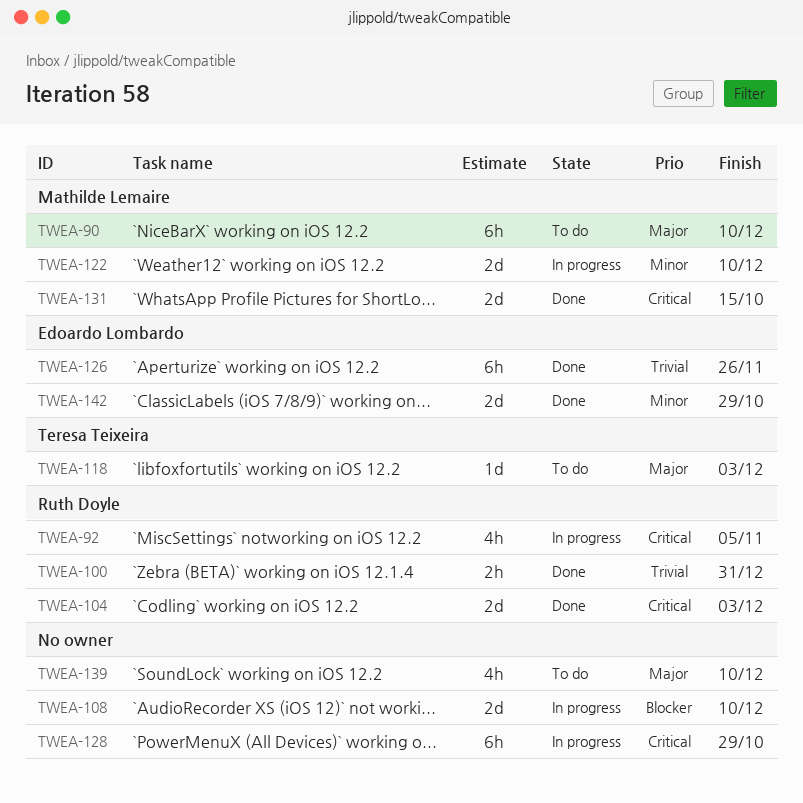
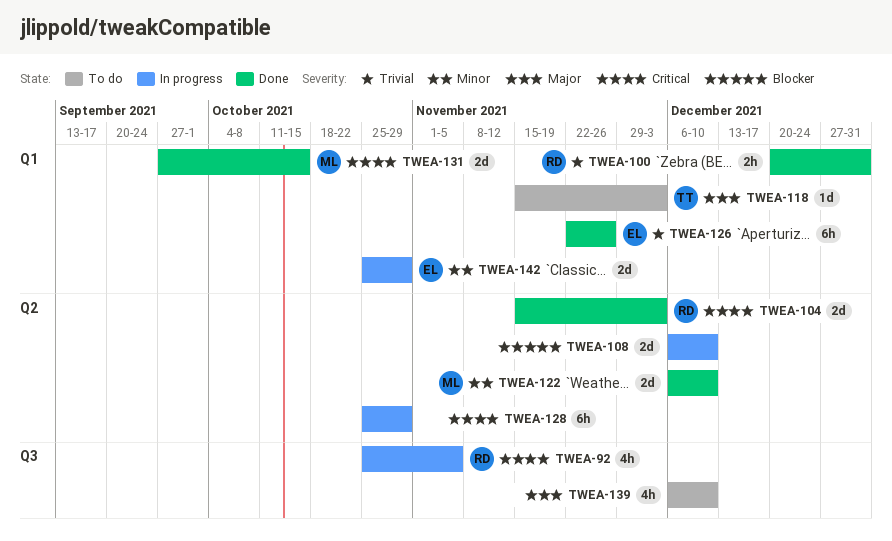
TWEA-90: present -> none
TWEA-122, status: In progress -> Done
TWEA-142, status: Done -> In progress

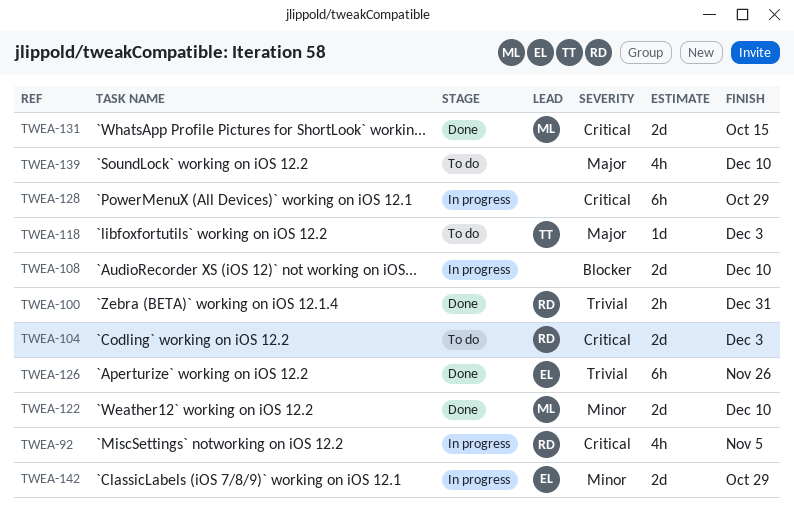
TWEA-104, status: Done -> To do

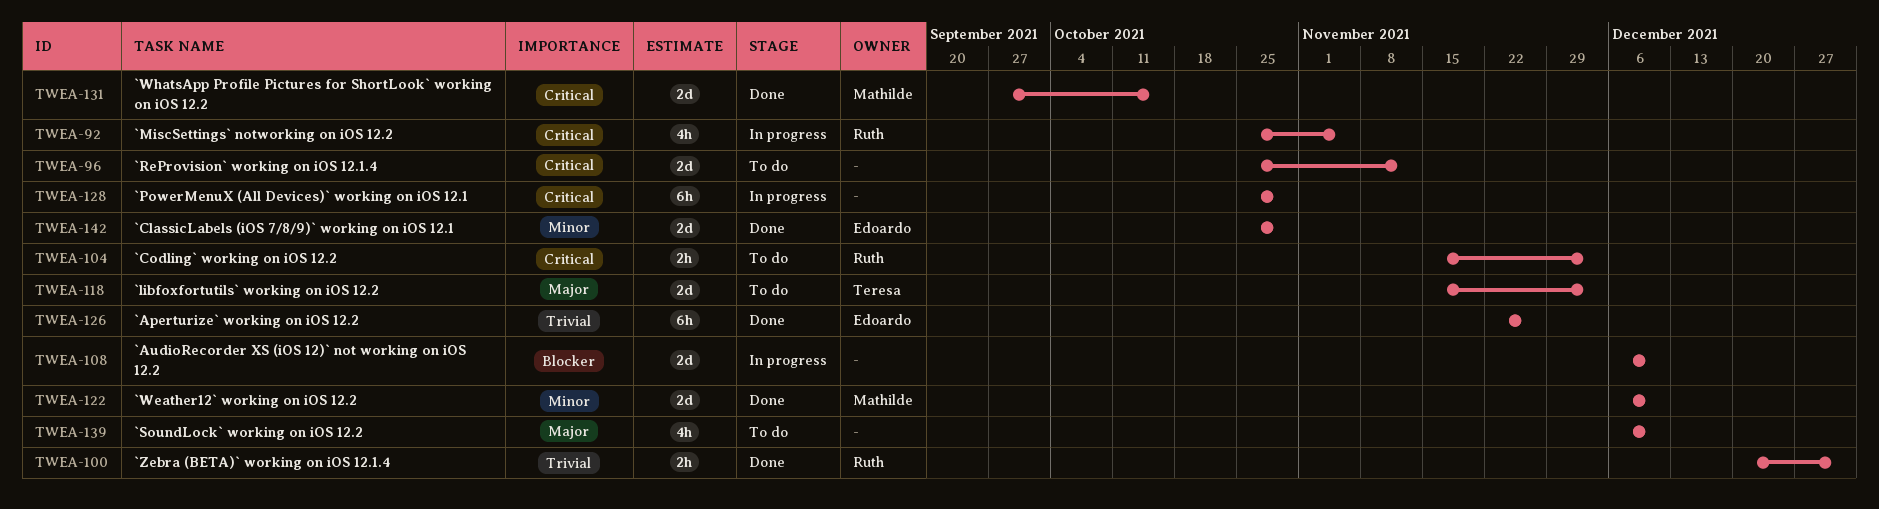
TWEA-96: none -> present
TWEA-104, estimate: 2d -> 2h
TWEA-118, estimate: 1d -> 2d
TWEA-142, status: In progress -> Done

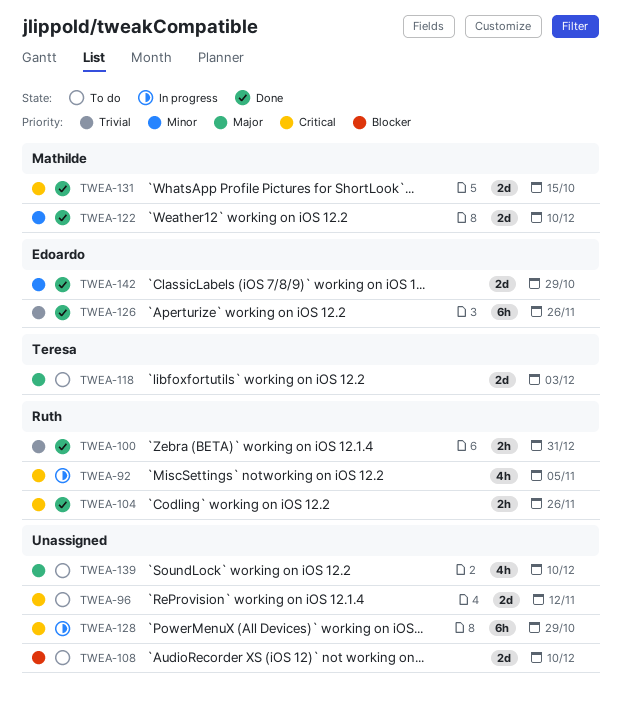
TWEA-104, status: To do -> Done
TWEA-104, due: Dec 3 -> Nov 26
TWEA-108, status: In progress -> To do

